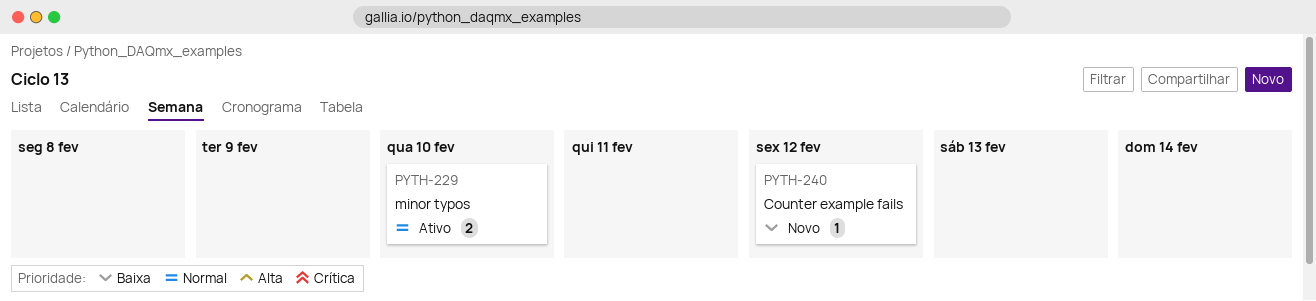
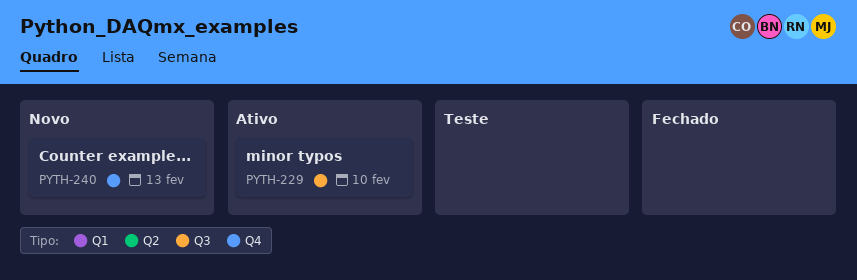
PYTH-240, due: Feb 12 -> Feb 13

